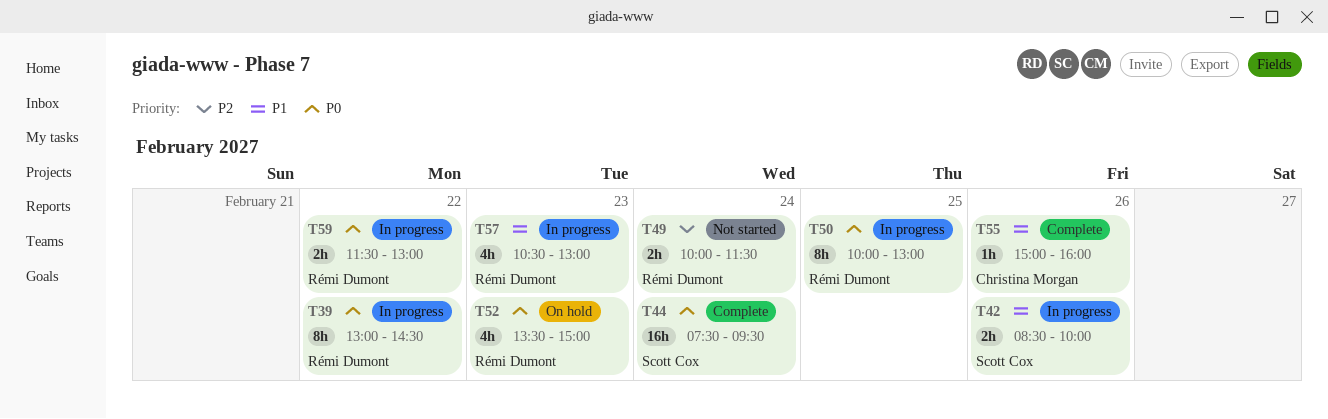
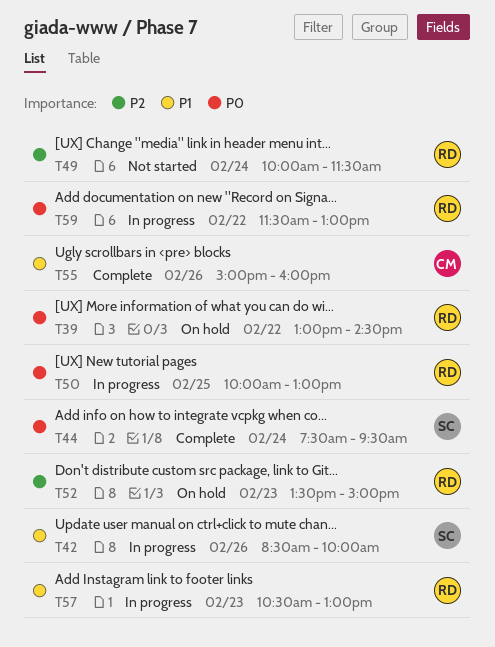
T39, status: In progress -> On hold
T52, priority: P0 -> P2

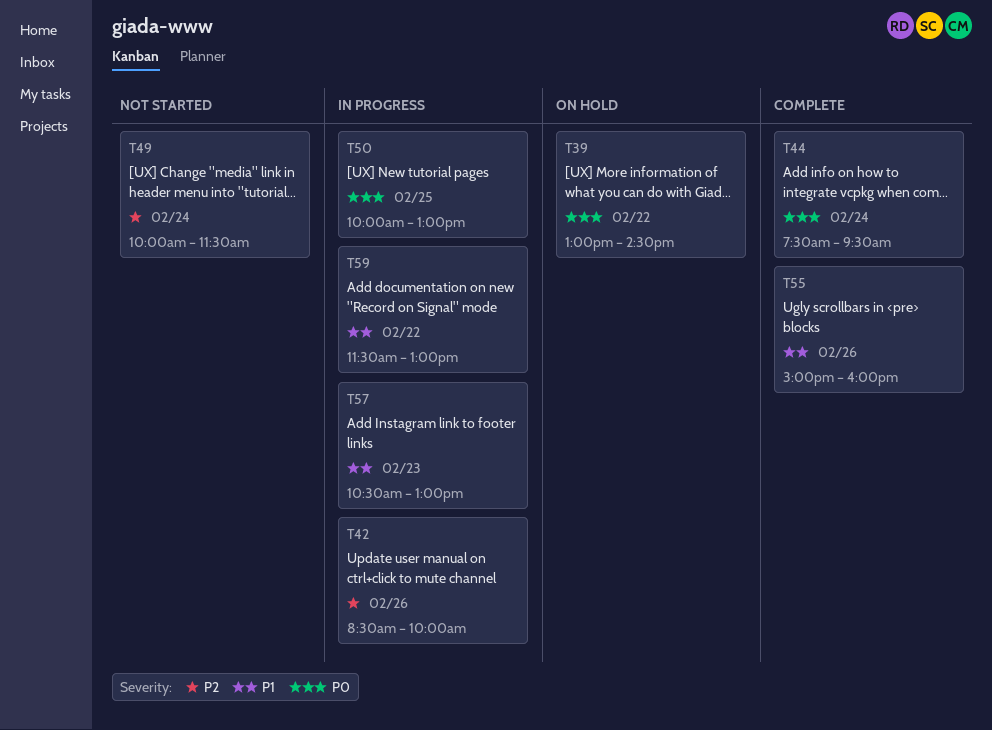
T42, priority: P1 -> P2
T52: present -> none
T59, priority: P0 -> P1

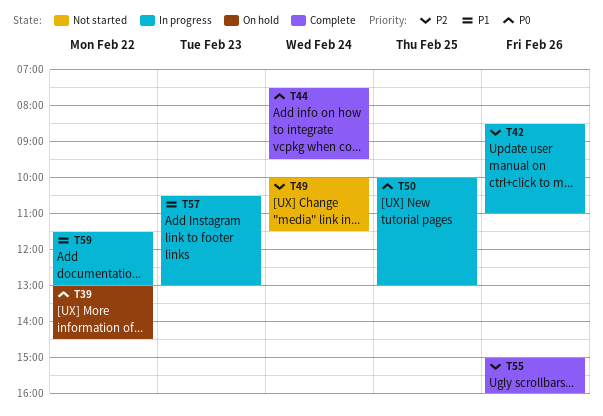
T42, ends: 10:00 -> 11:00
T55, priority: P1 -> P2

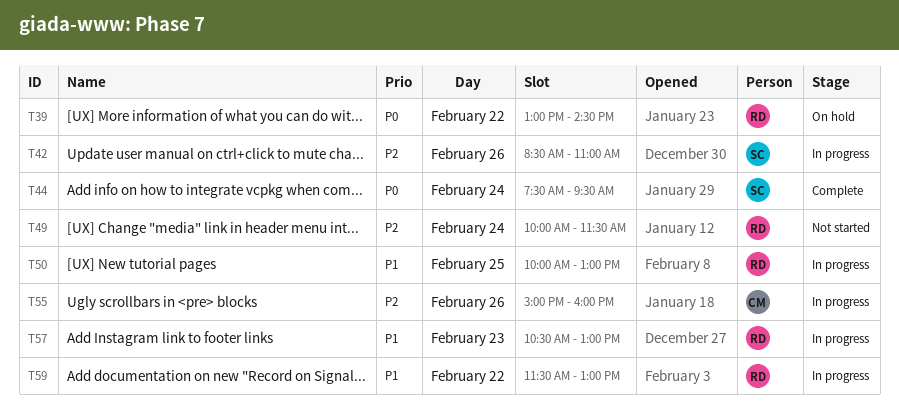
T50, priority: P0 -> P1
T55, status: Complete -> In progress

